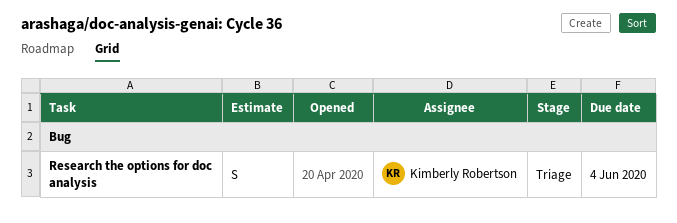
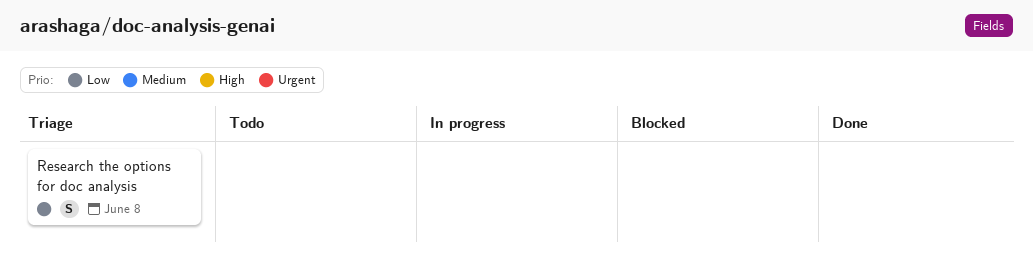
Research the options for doc analysis, due: Jun 4 -> Jun 8

